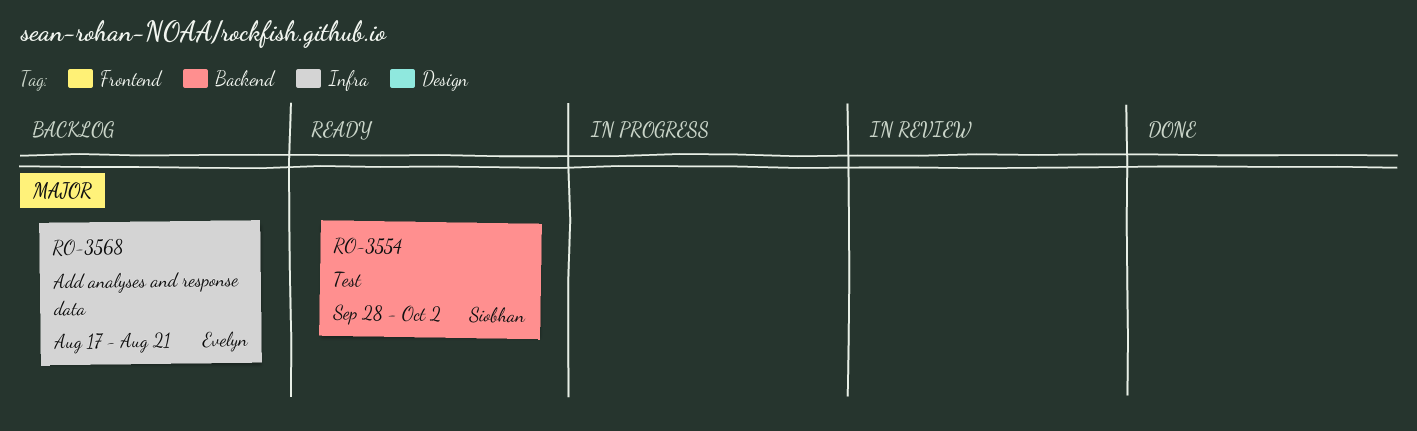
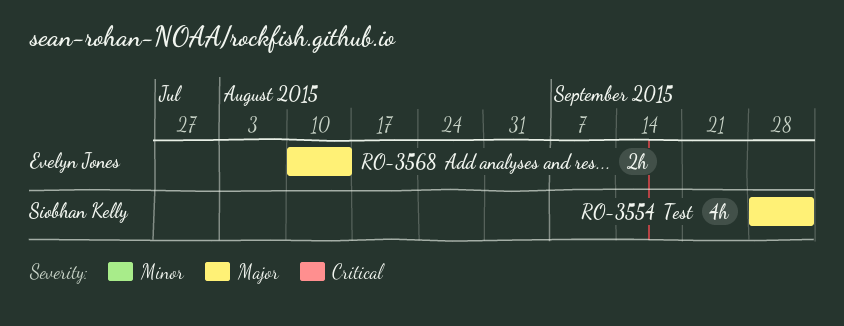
RO-3568, start: Aug 17 -> Aug 10
RO-3568, due: Aug 21 -> Aug 14

